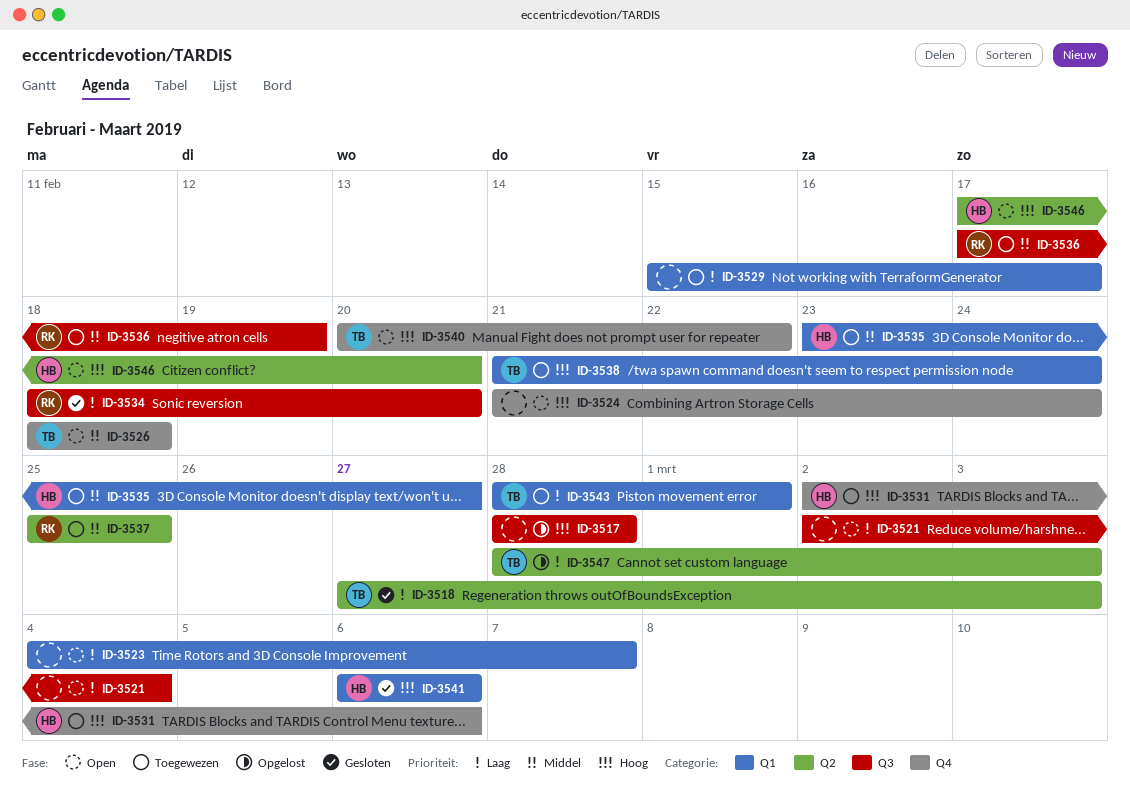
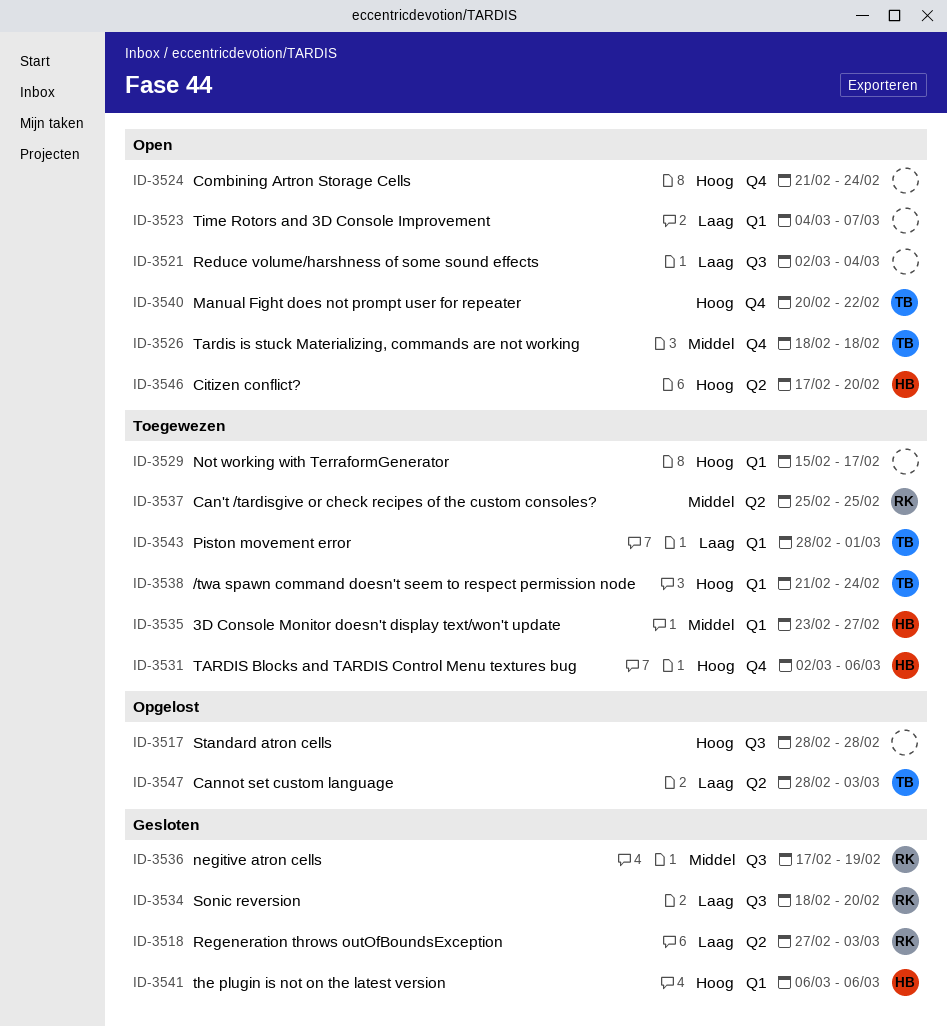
ID-3518, owner: TB -> RK
ID-3529, priority: Laag -> Hoog
ID-3536, status: Toegewezen -> Gesloten

